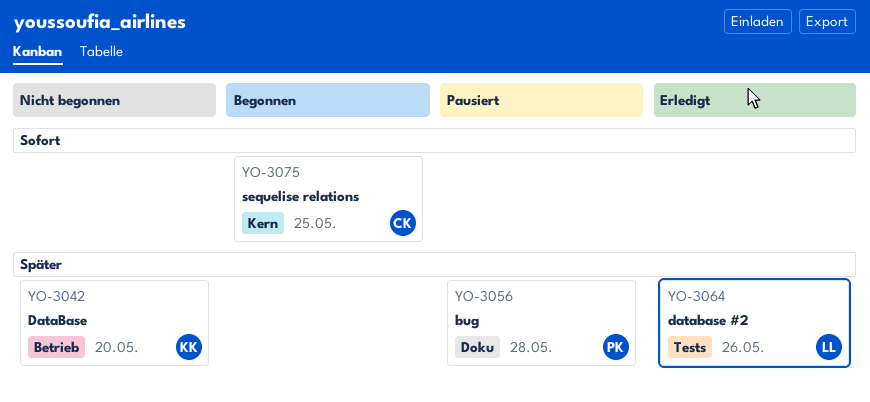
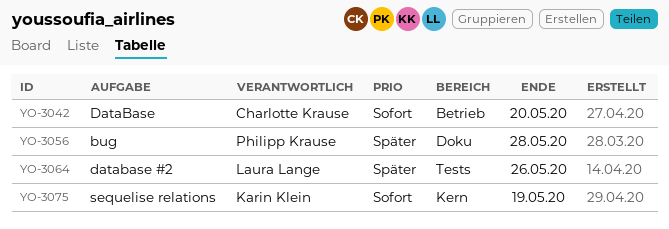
YO-3042, owner: Karin Klein -> Charlotte Krause
YO-3042, priority: Später -> Sofort
YO-3075, owner: Charlotte Krause -> Karin Klein
YO-3075, due: May 25 -> May 19

